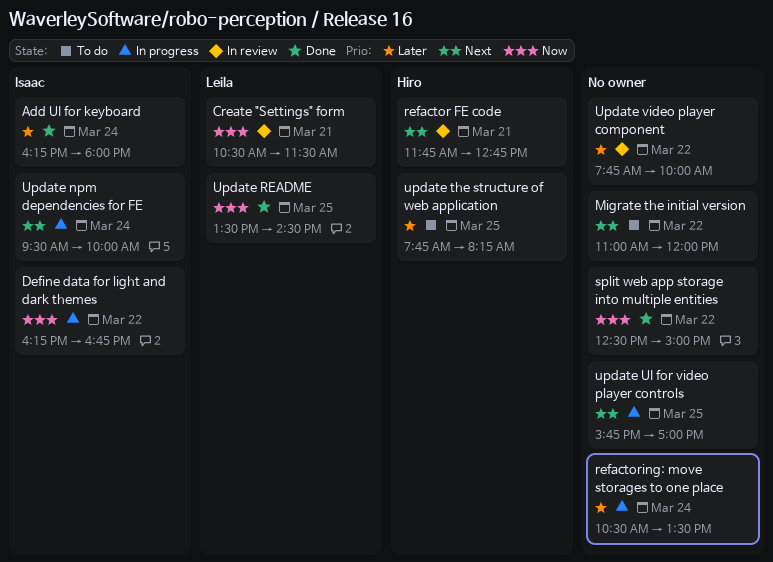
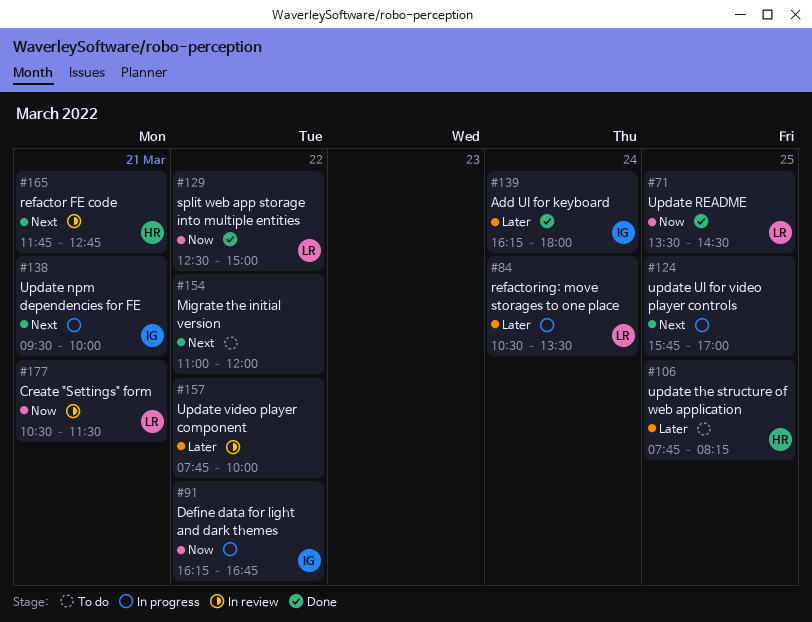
refactoring: move storages to one place, owner: none -> Leila
split web app storage into multiple entities, owner: none -> Leila
Update npm dependencies for FE, day: Mar 24 -> Mar 21

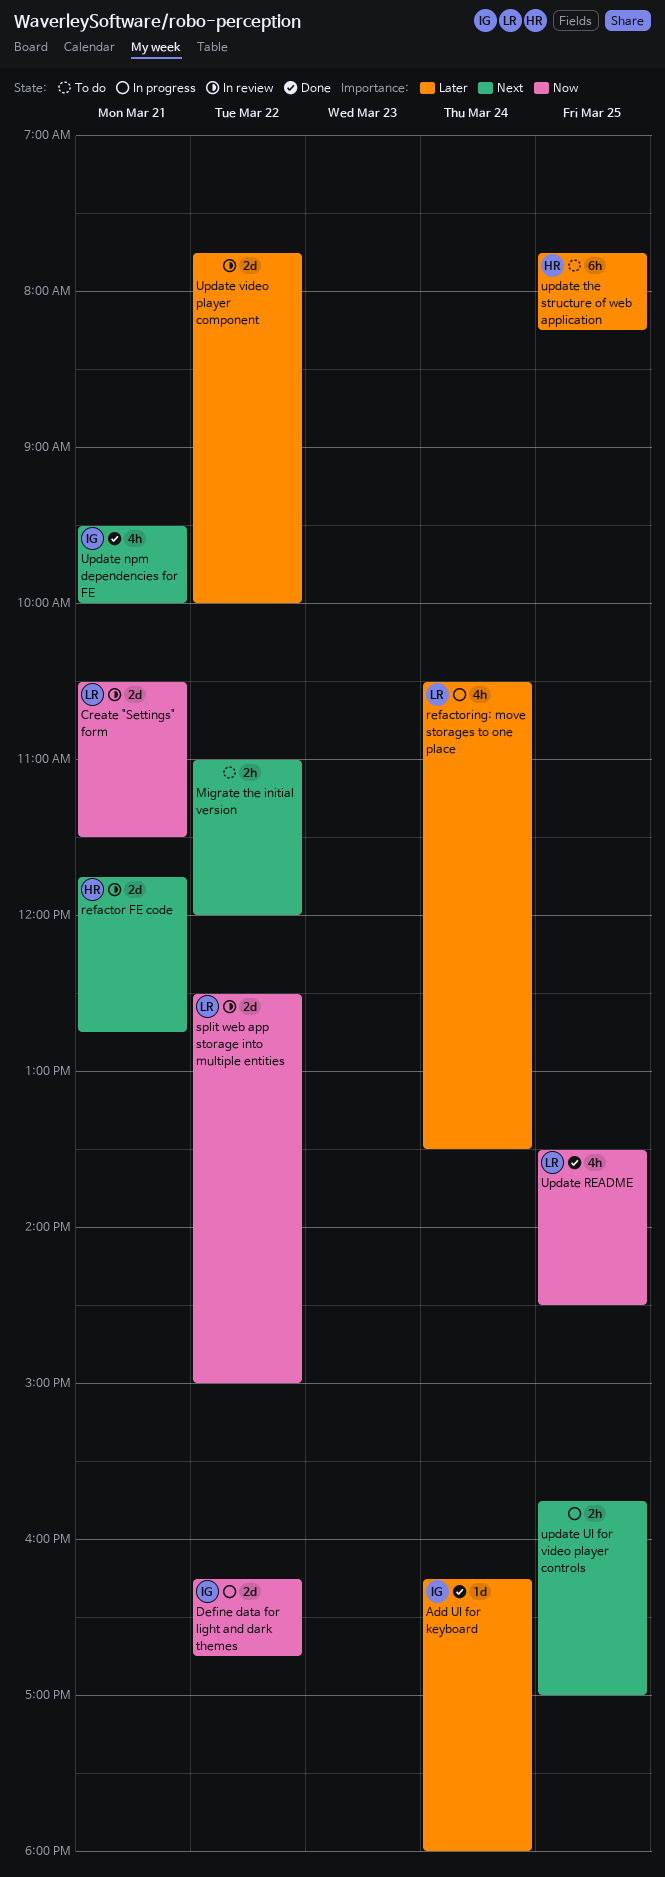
split web app storage into multiple entities, status: Done -> In review
Update npm dependencies for FE, status: In progress -> Done

